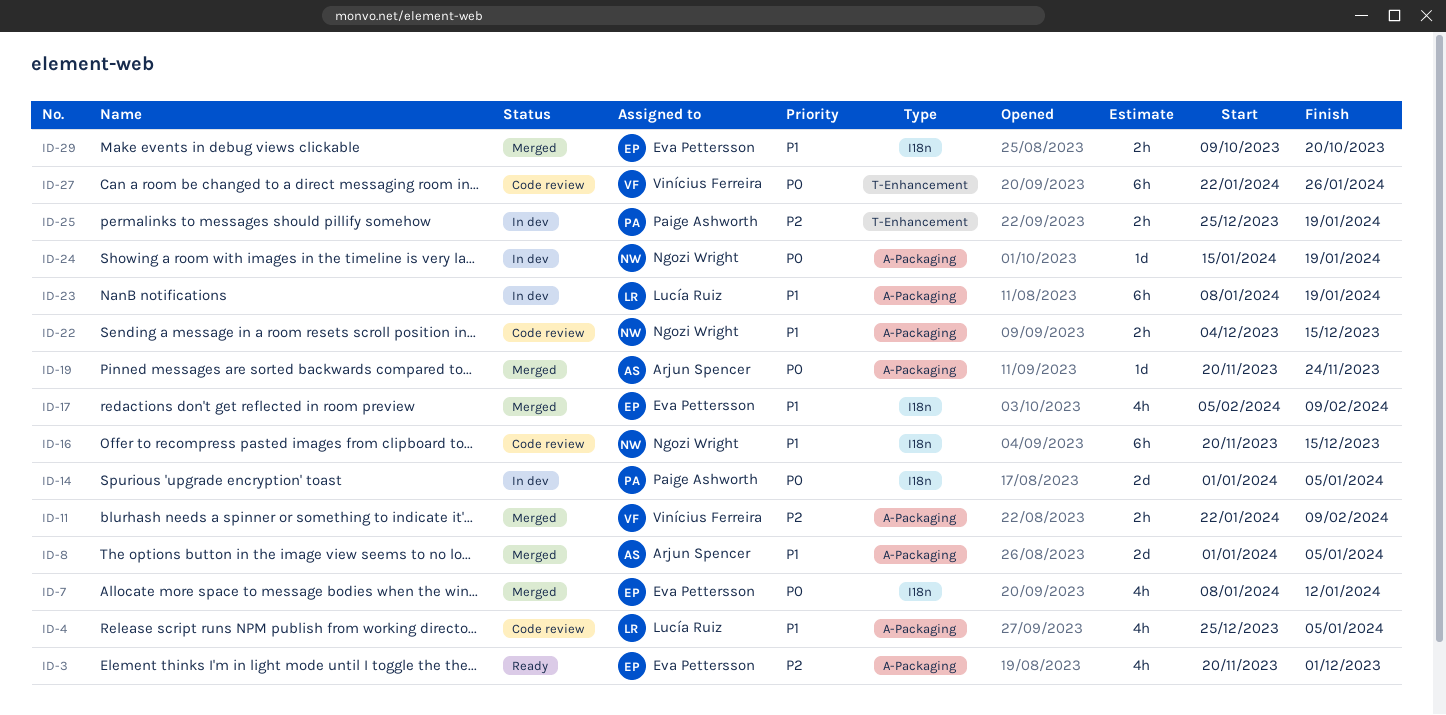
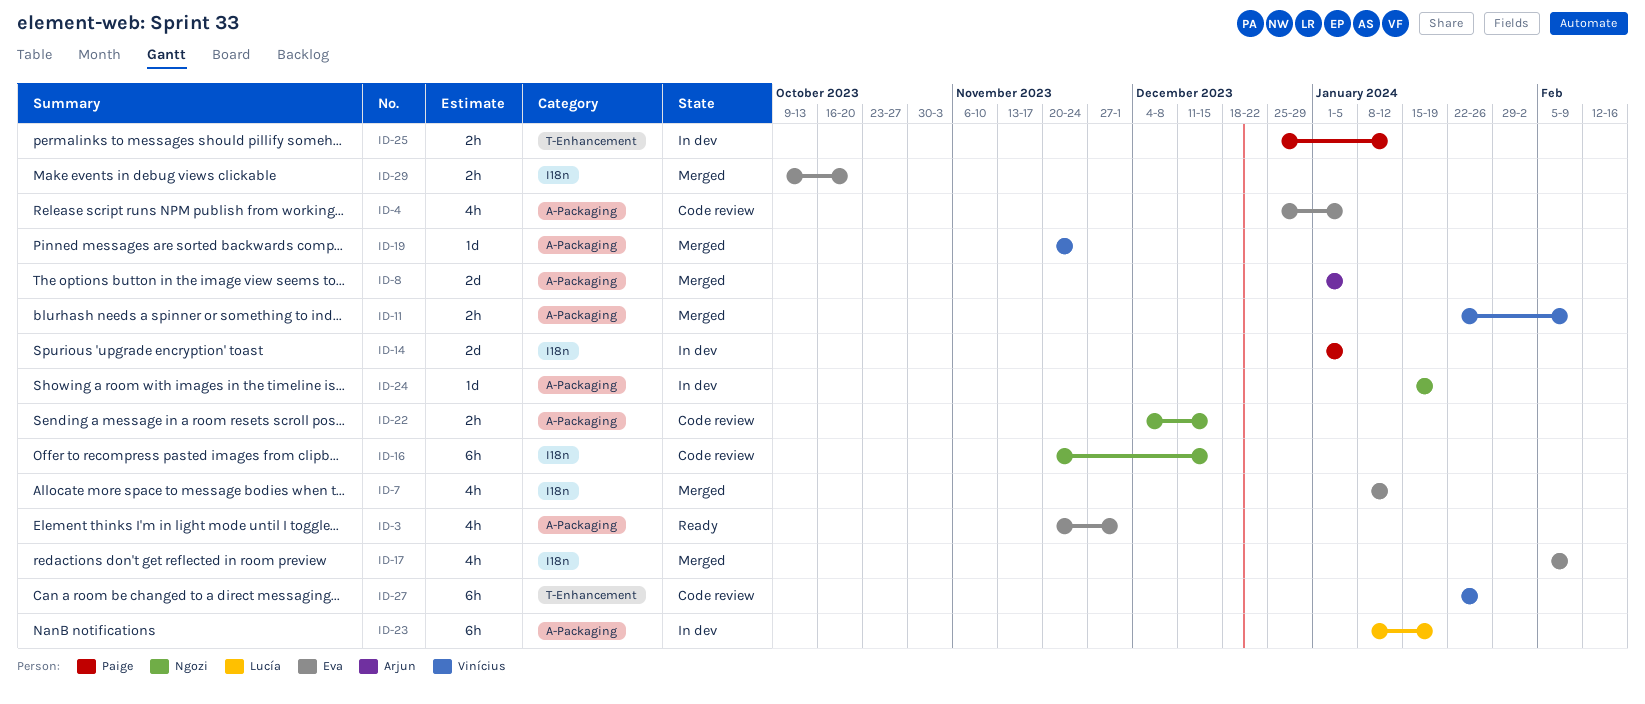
ID-4, owner: Lucía Ruiz -> Eva Pettersson
ID-19, owner: Arjun Spencer -> Vinícius Ferreira
ID-25, due: Jan 19 -> Jan 12

